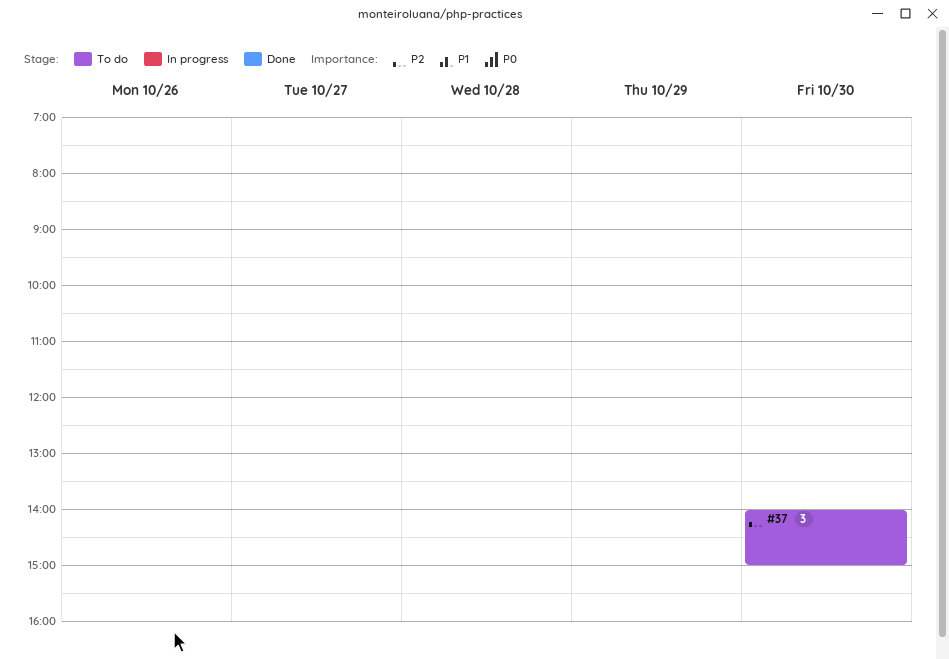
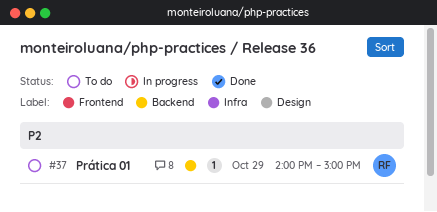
#37, estimate: 3 -> 1
#37, day: Oct 30 -> Oct 29

